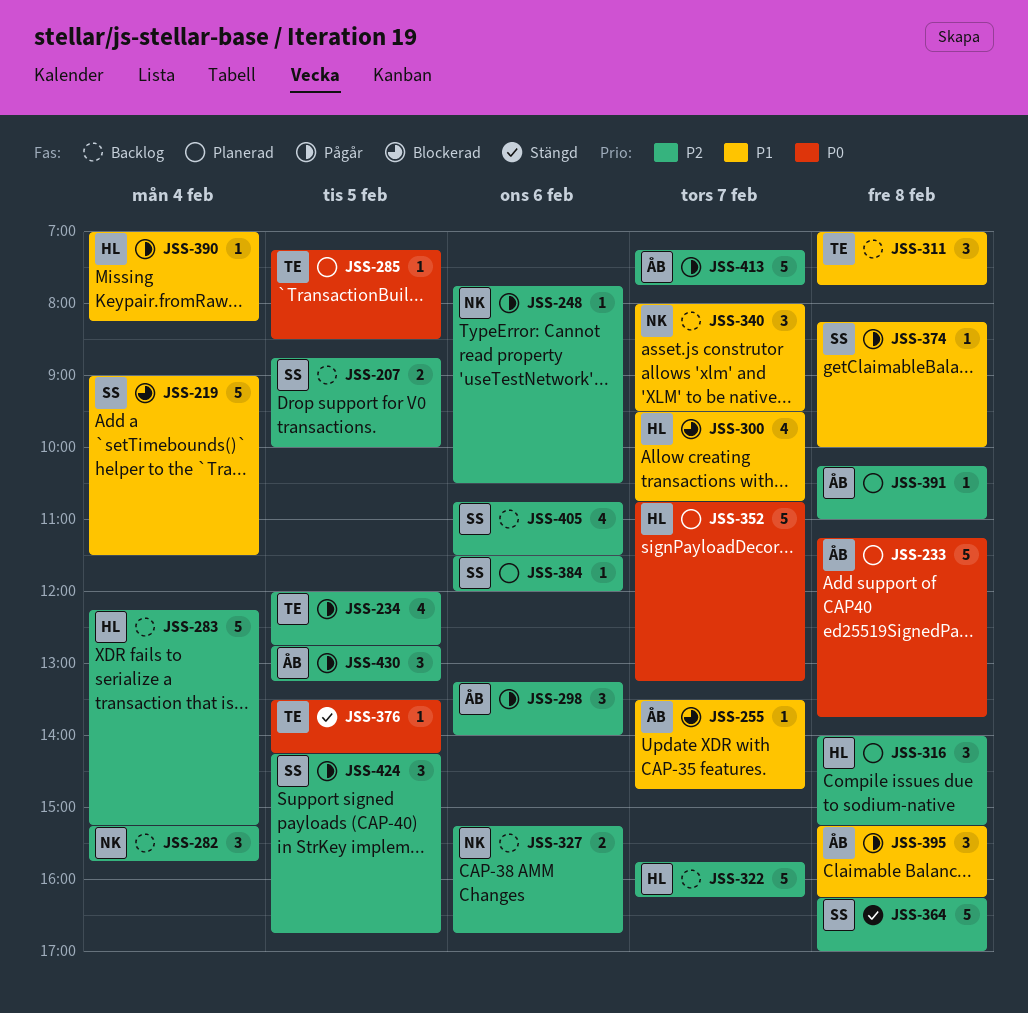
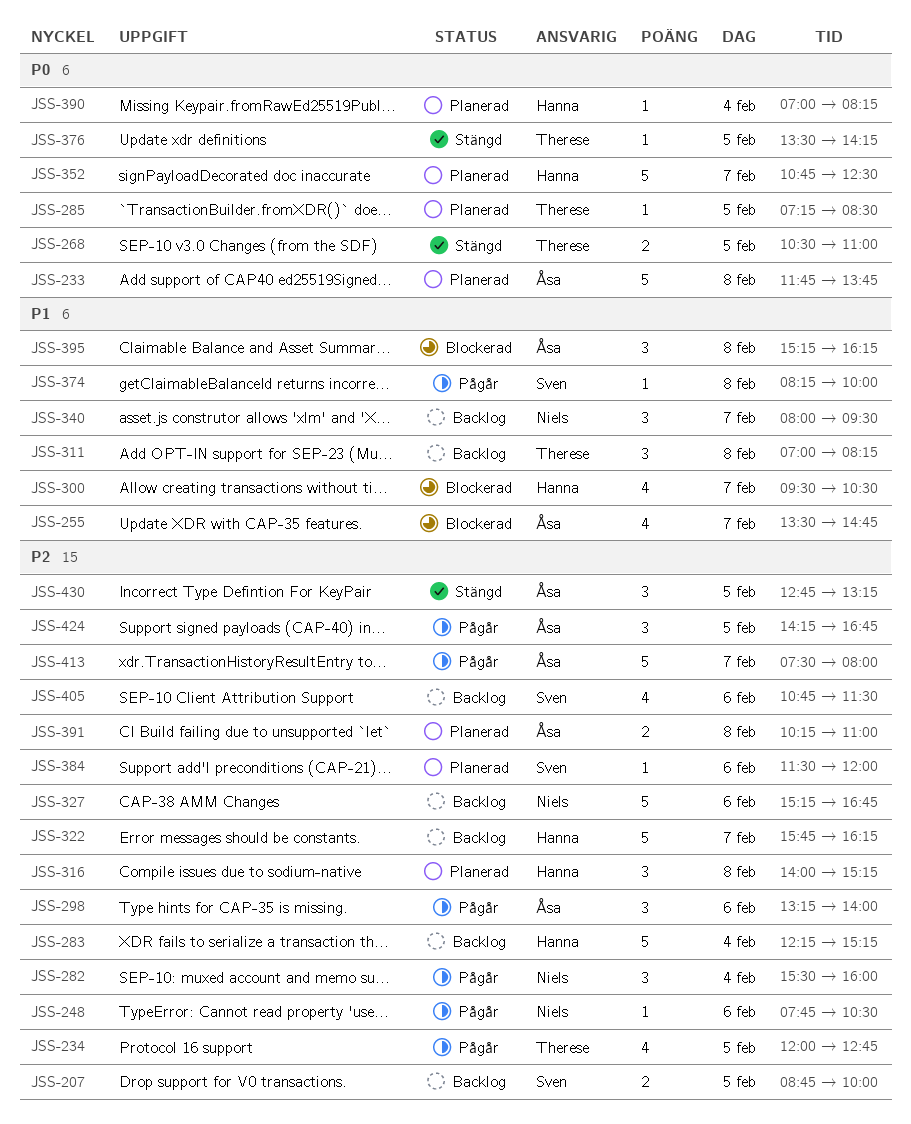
JSS-219: present -> none
JSS-233, begins: 11:15 -> 11:45
JSS-255, estimate: 1 -> 4
JSS-268: none -> present
JSS-282, status: Backlog -> Pågår
JSS-282, begins: 15:15 -> 15:30
JSS-282, ends: 15:45 -> 16:00
JSS-300, ends: 10:45 -> 10:30
JSS-311, ends: 07:45 -> 08:15
JSS-327, estimate: 2 -> 5
JSS-352, ends: 13:15 -> 12:30
JSS-364: present -> none
JSS-390, status: Pågår -> Planerad
JSS-390, priority: P1 -> P0
JSS-391, estimate: 1 -> 2
JSS-395, status: Pågår -> Blockerad
JSS-413, begins: 07:15 -> 07:30
JSS-413, ends: 07:45 -> 08:00
JSS-424, owner: Sven -> Åsa
JSS-430, status: Pågår -> Stängd

